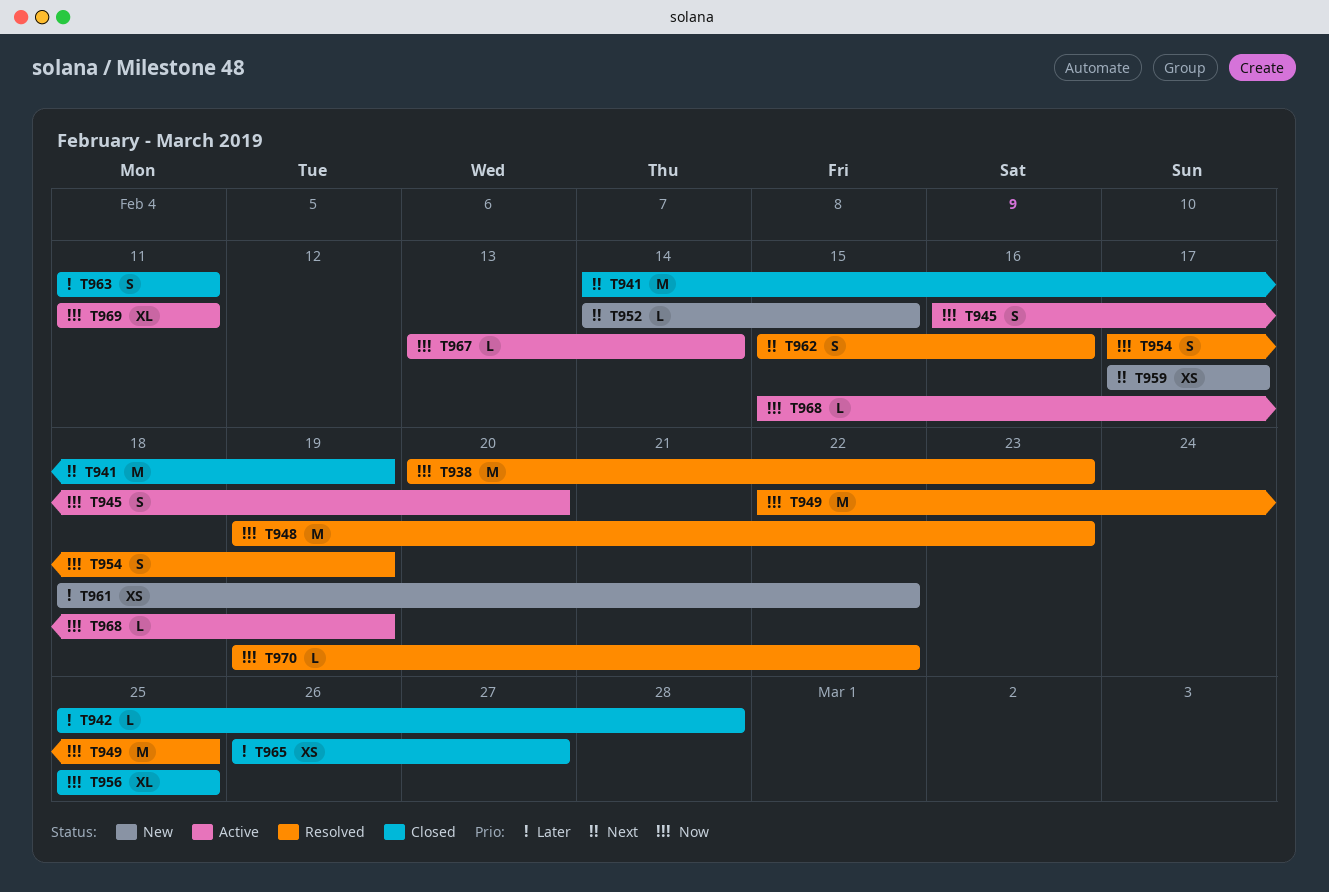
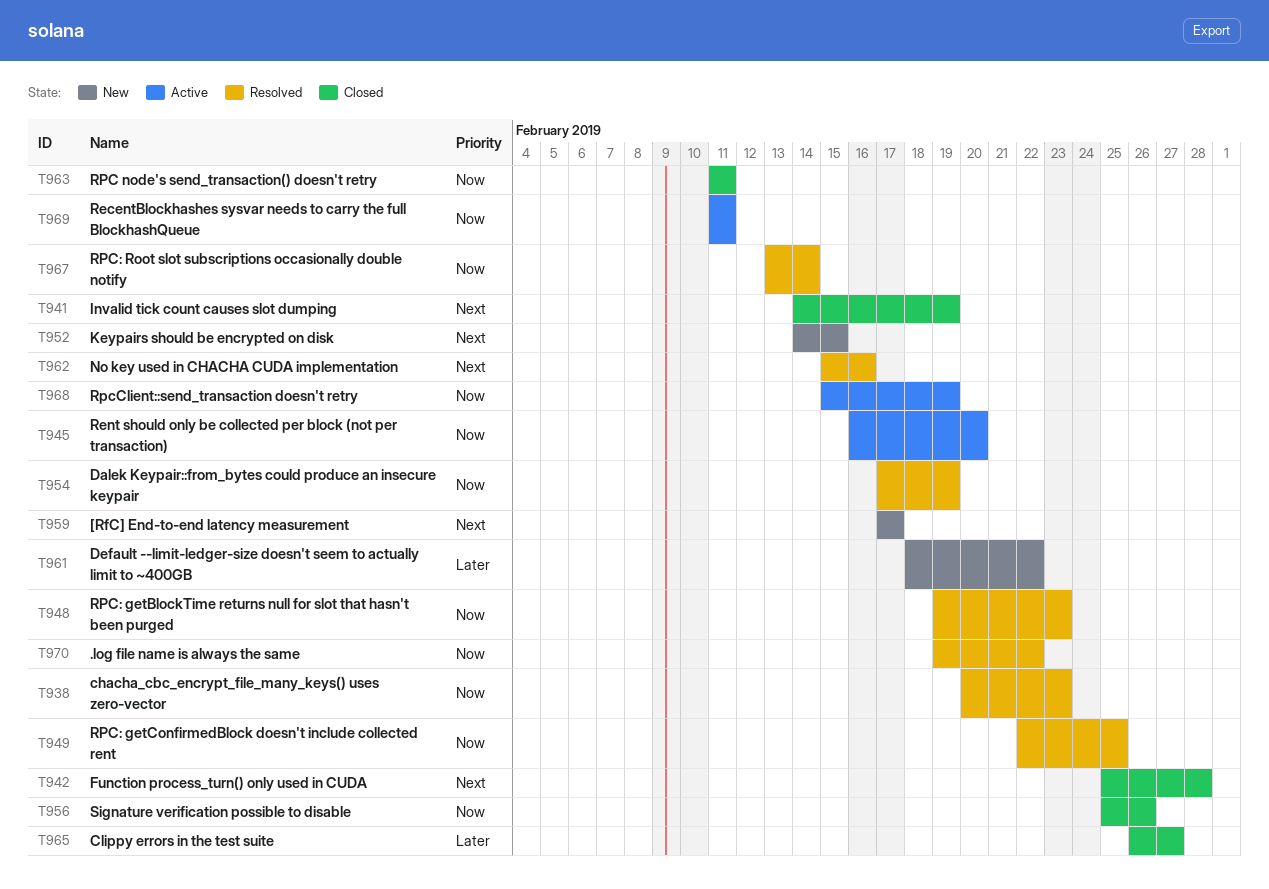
T942, priority: Later -> Next
T956, due: Feb 25 -> Feb 26
T963, priority: Later -> Now
T967, status: Active -> Resolved

